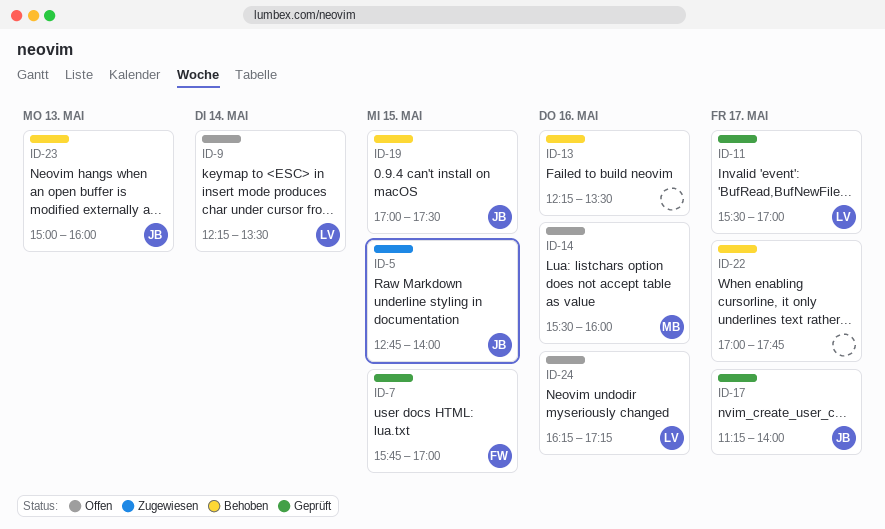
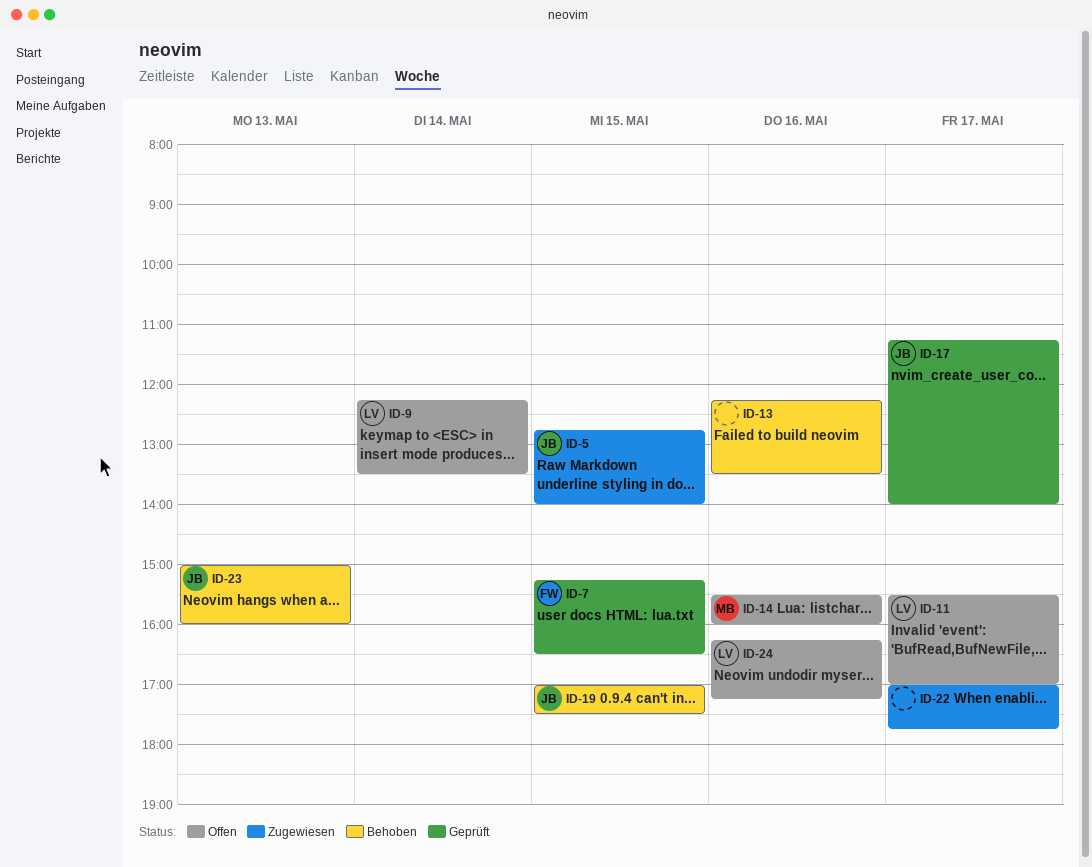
ID-7, begins: 15:45 -> 15:15
ID-7, ends: 17:00 -> 16:30
ID-11, status: Geprüft -> Offen
ID-22, status: Behoben -> Zugewiesen

